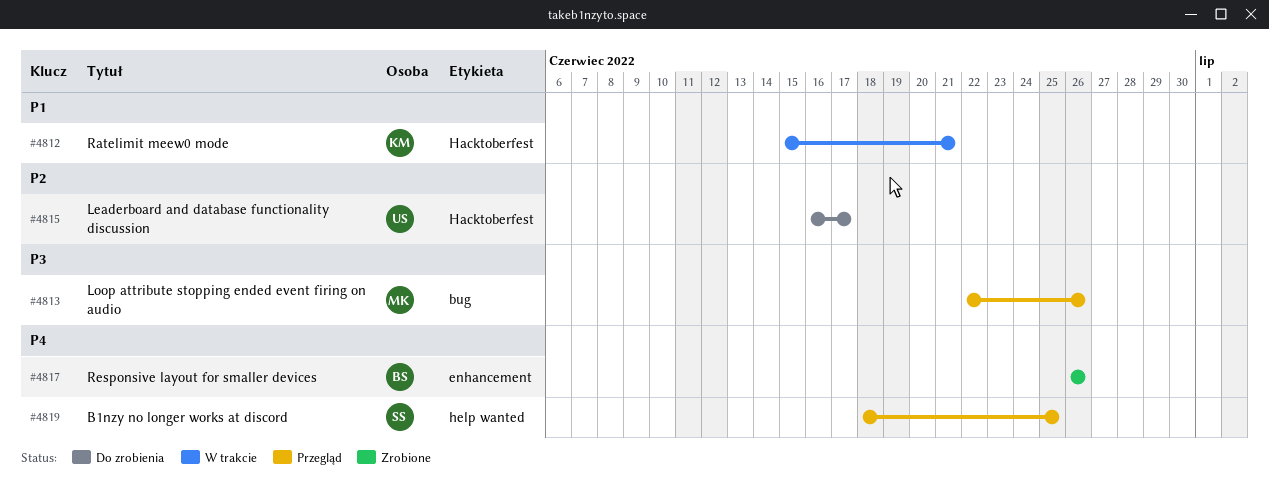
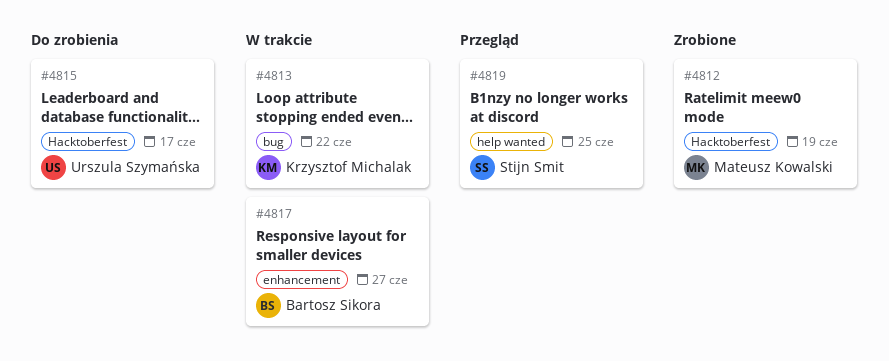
#4812, status: W trakcie -> Zrobione
#4812, owner: Krzysztof Michalak -> Mateusz Kowalski
#4812, due: Jun 21 -> Jun 19
#4813, status: Przegląd -> W trakcie
#4813, owner: Mateusz Kowalski -> Krzysztof Michalak
#4813, due: Jun 26 -> Jun 22
#4817, status: Zrobione -> W trakcie
#4817, due: Jun 26 -> Jun 27

